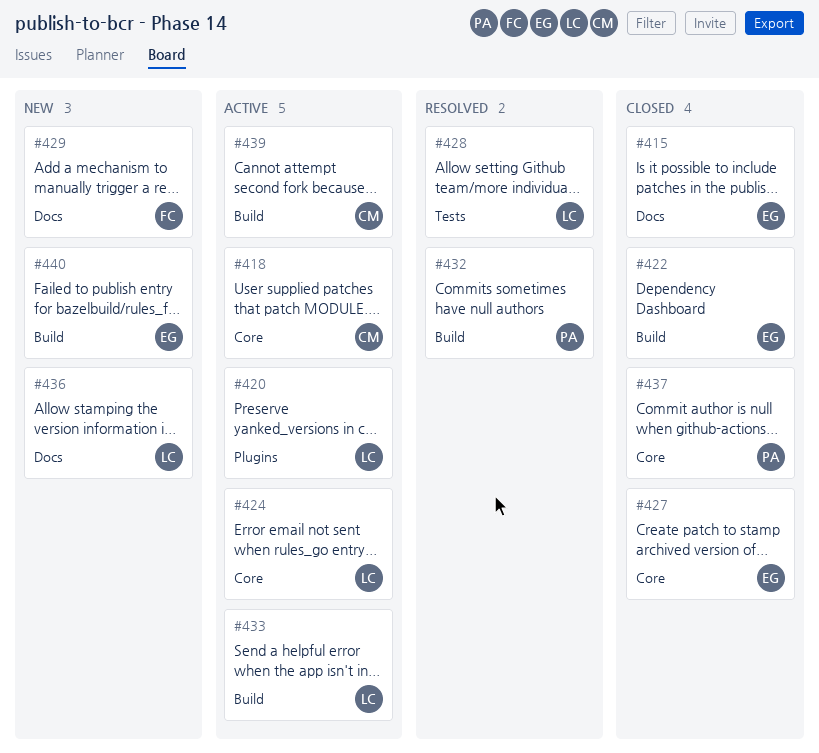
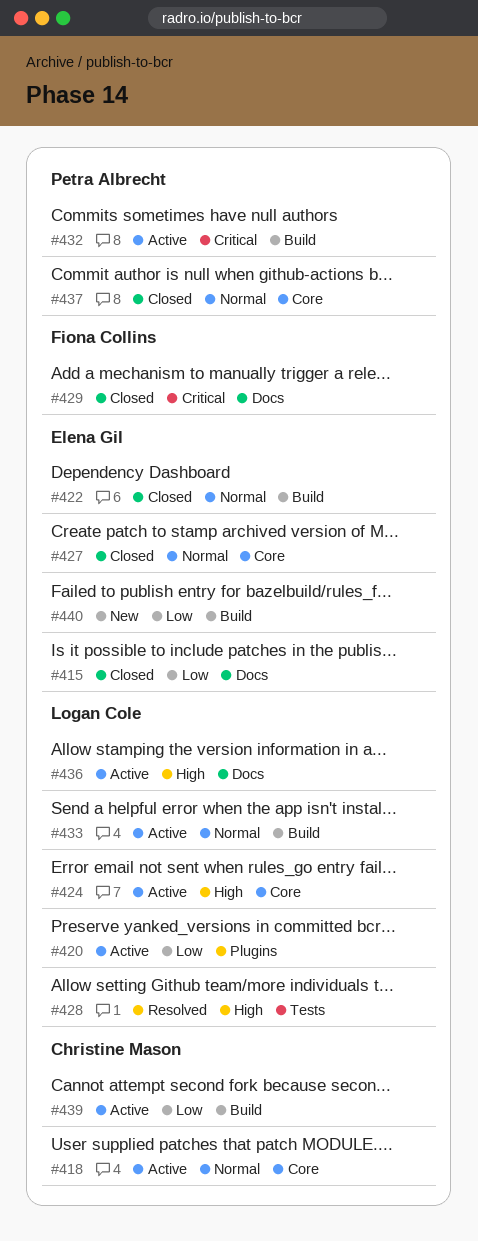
#429, status: New -> Closed
#432, status: Resolved -> Active
#436, status: New -> Active

